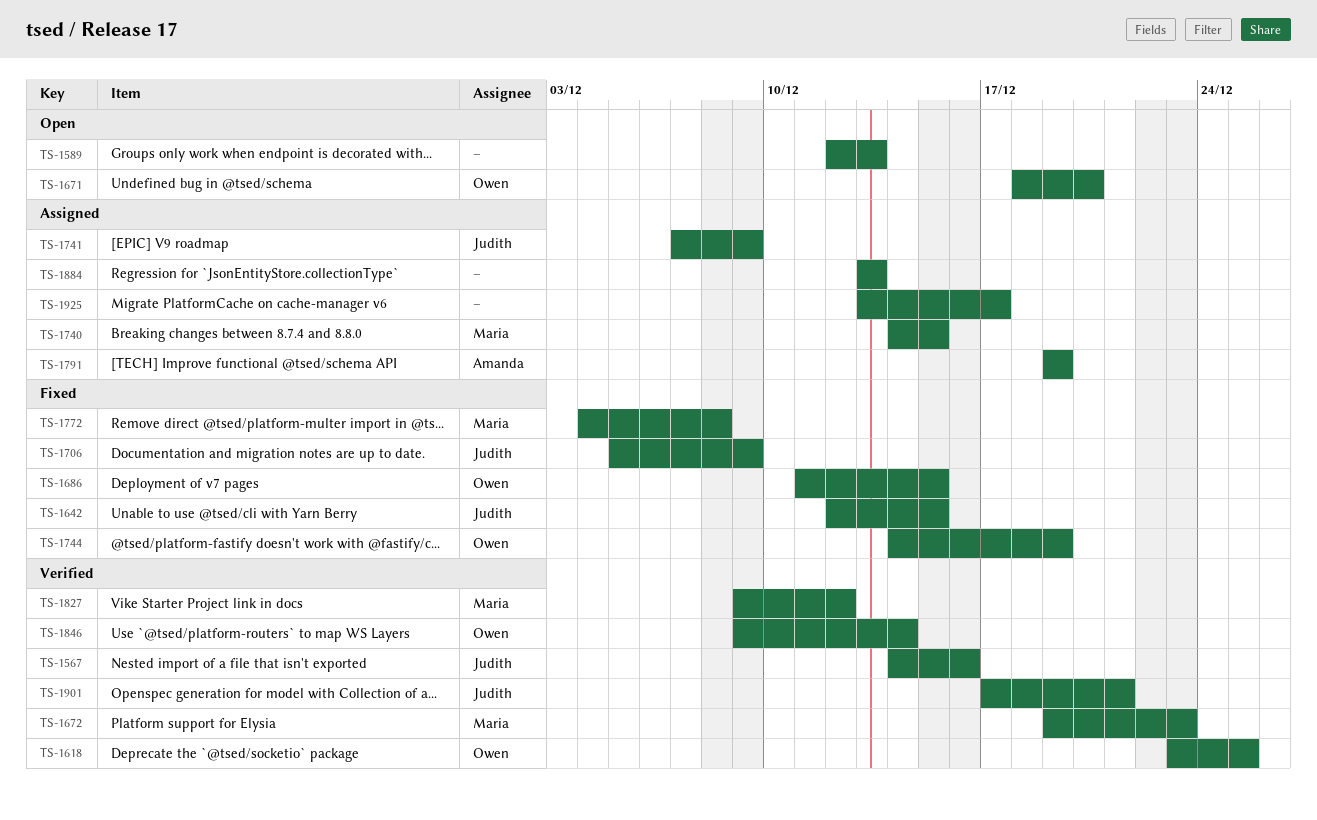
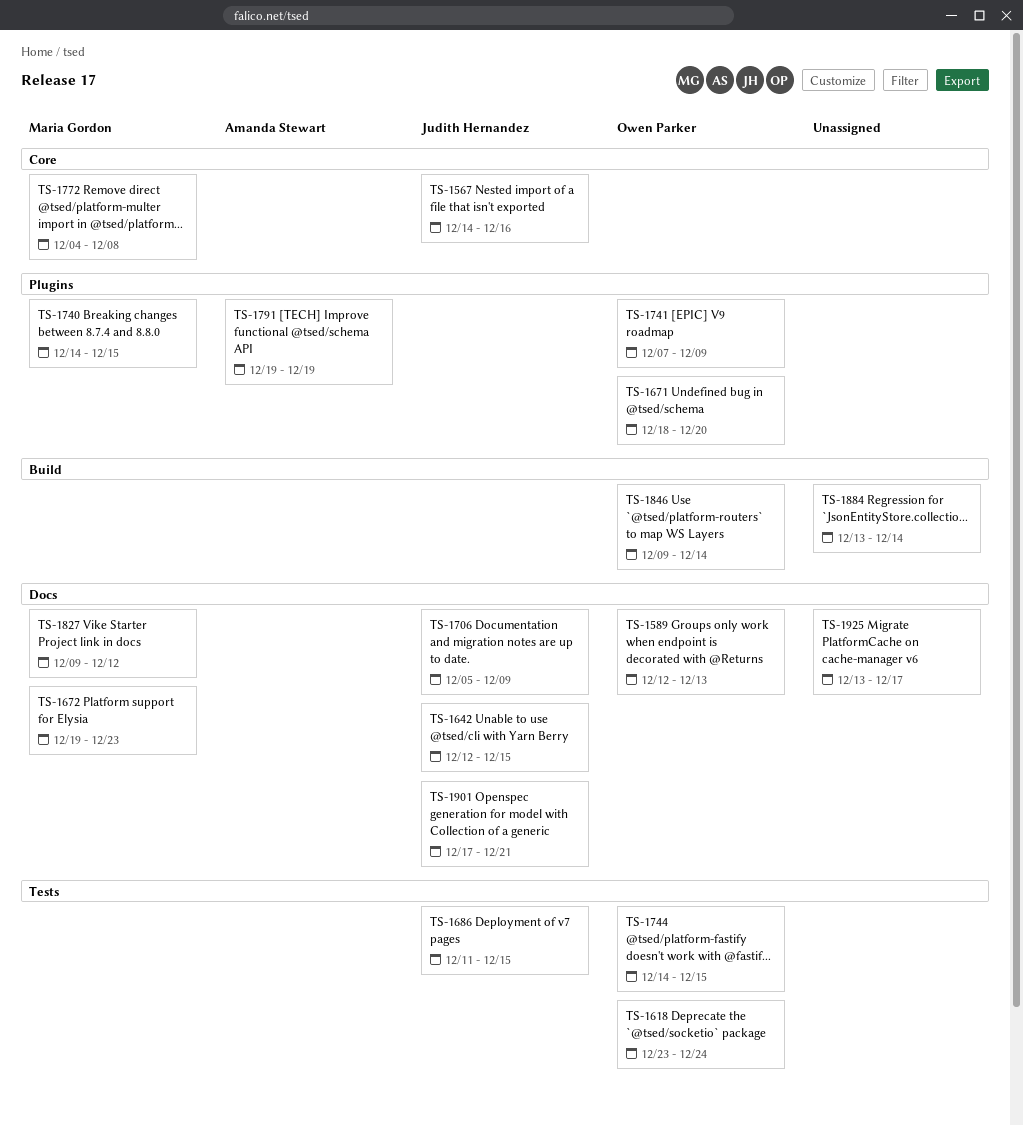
TS-1589, owner: none -> Owen Parker
TS-1618, due: Dec 25 -> Dec 24
TS-1686, owner: Owen Parker -> Judith Hernandez
TS-1741, owner: Judith Hernandez -> Owen Parker
TS-1744, due: Dec 19 -> Dec 15
TS-1884, due: Dec 13 -> Dec 14

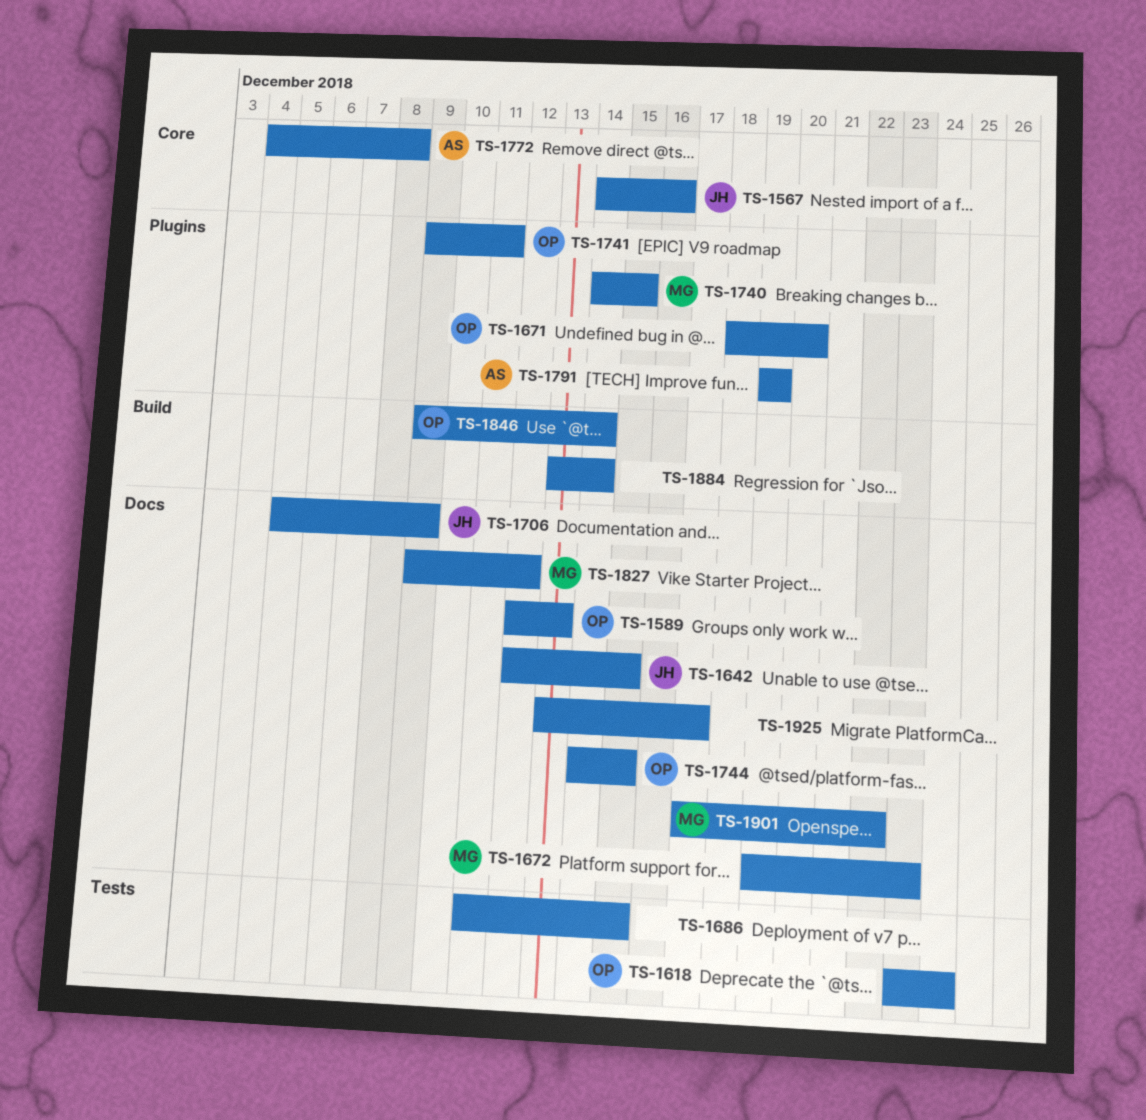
TS-1686, owner: Judith Hernandez -> none
TS-1741, start: Dec 7 -> Dec 9
TS-1741, due: Dec 9 -> Dec 11
TS-1744, label: Tests -> Docs
TS-1772, owner: Maria Gordon -> Amanda Stewart
TS-1901, owner: Judith Hernandez -> Maria Gordon
TS-1901, due: Dec 21 -> Dec 22

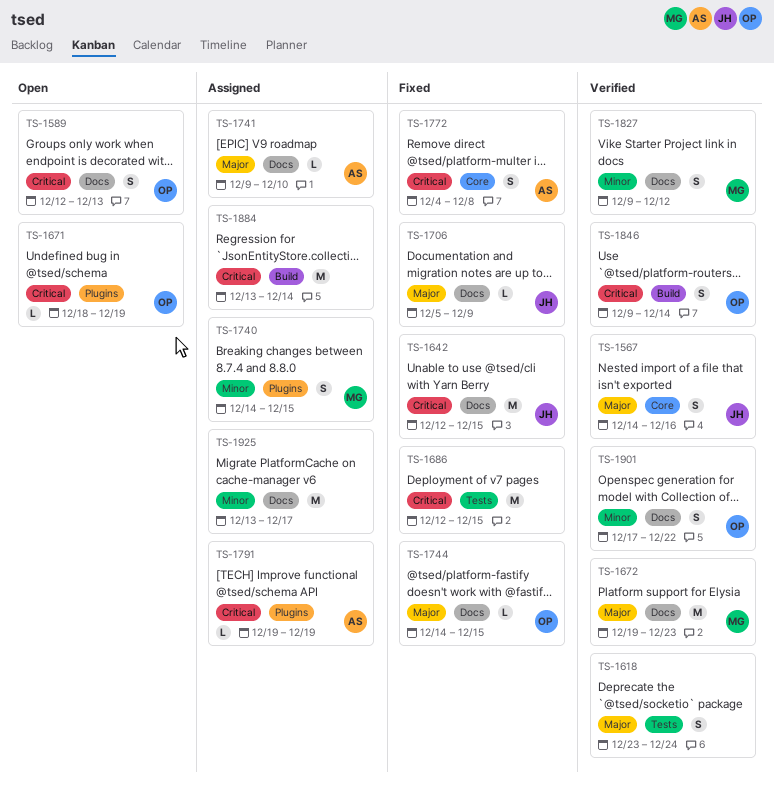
TS-1618, owner: OP -> none
TS-1671, due: Dec 20 -> Dec 19
TS-1686, start: Dec 11 -> Dec 12
TS-1741, owner: OP -> AS
TS-1741, label: Plugins -> Docs
TS-1741, due: Dec 11 -> Dec 10
TS-1901, owner: MG -> OP

